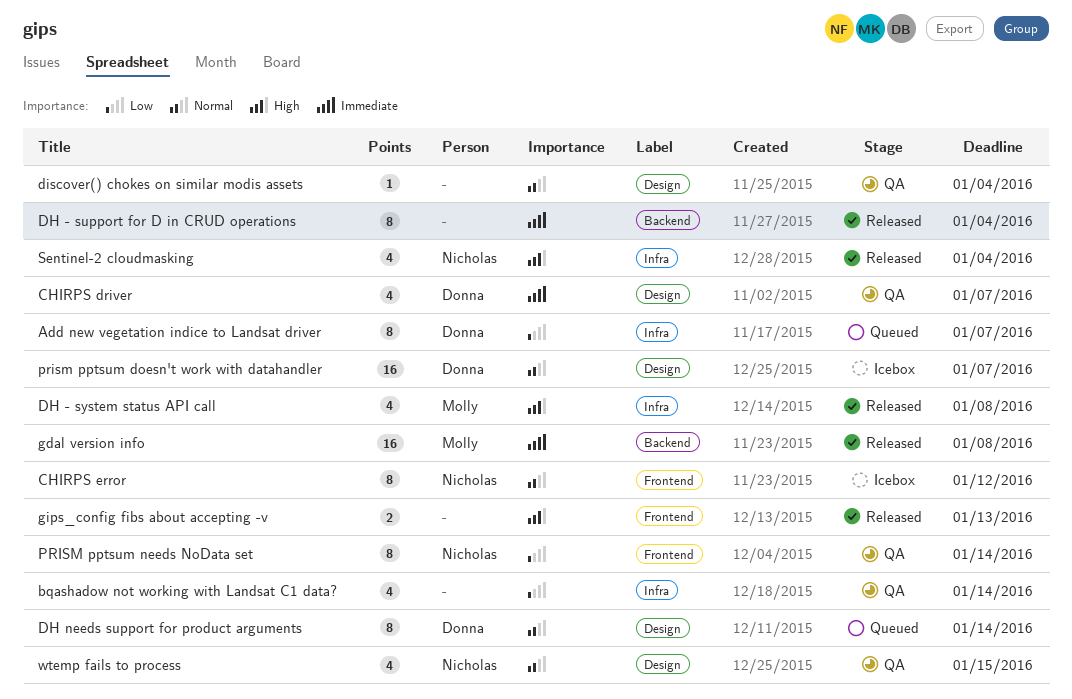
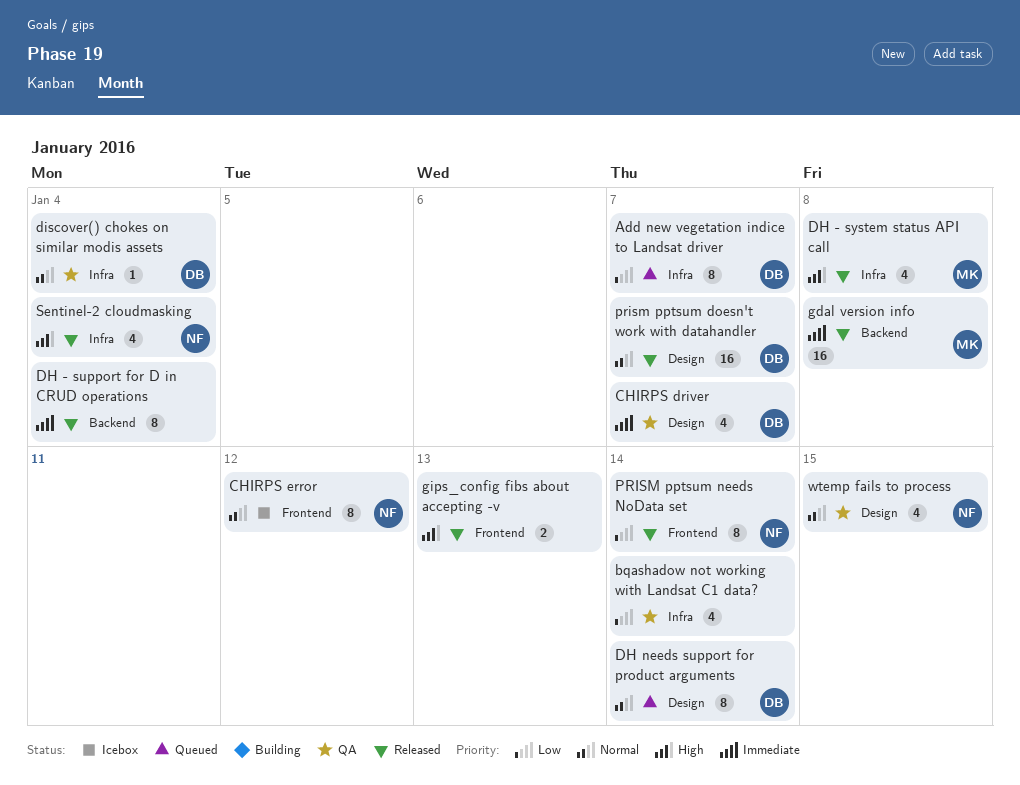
discover() chokes on similar modis assets, owner: none -> Donna
discover() chokes on similar modis assets, label: Design -> Infra
prism pptsum doesn't work with datahandler, status: Icebox -> Released
PRISM pptsum needs NoData set, status: QA -> Released

